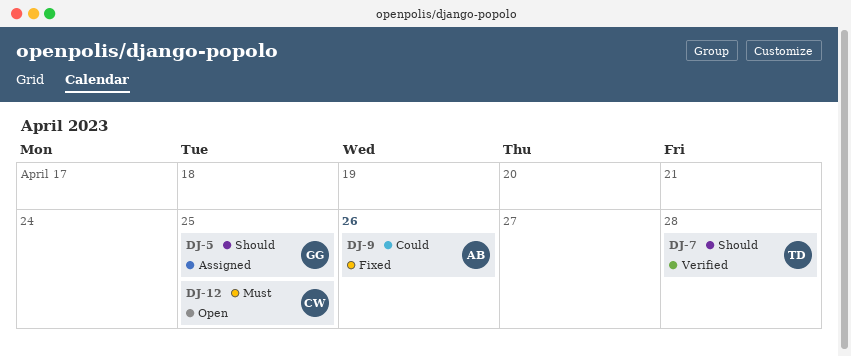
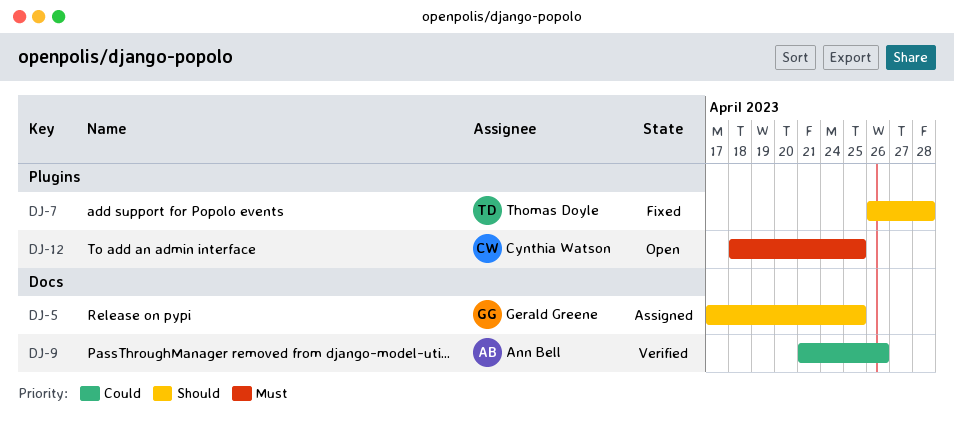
DJ-7, status: Verified -> Fixed
DJ-9, status: Fixed -> Verified

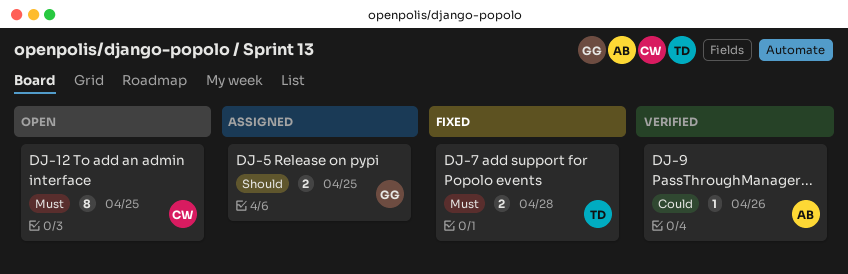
DJ-7, priority: Should -> Must

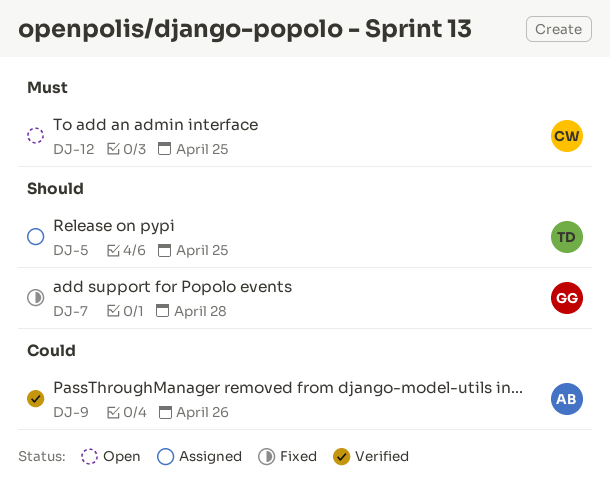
DJ-5, owner: GG -> TD
DJ-7, owner: TD -> GG
DJ-7, priority: Must -> Should

